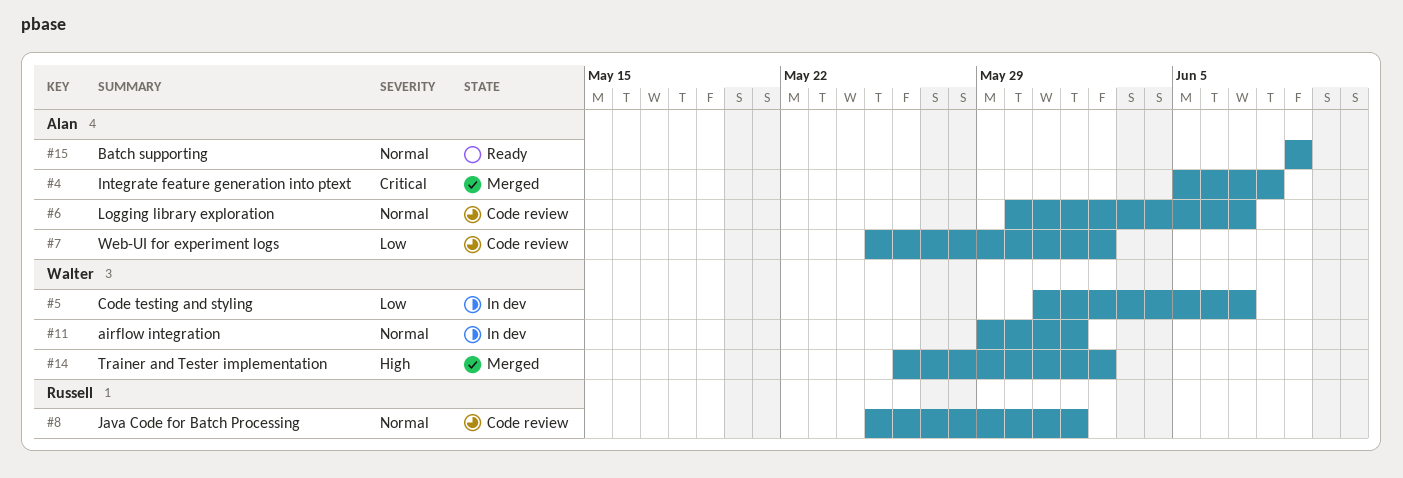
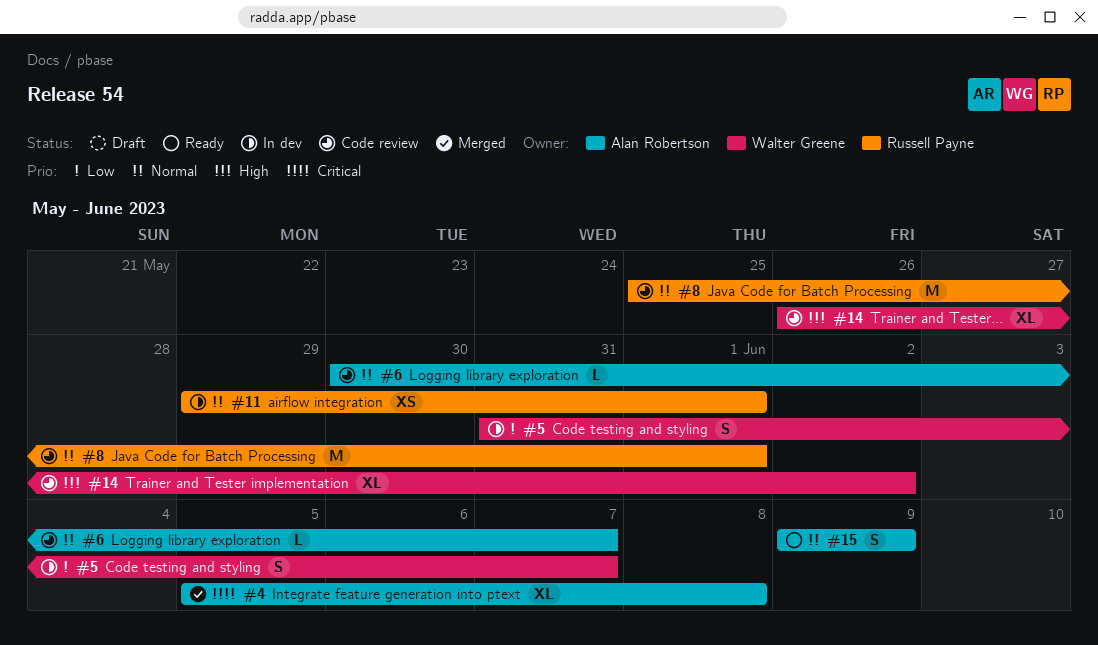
#7: present -> none
#11, owner: Walter Greene -> Russell Payne
#14, status: Merged -> Code review

